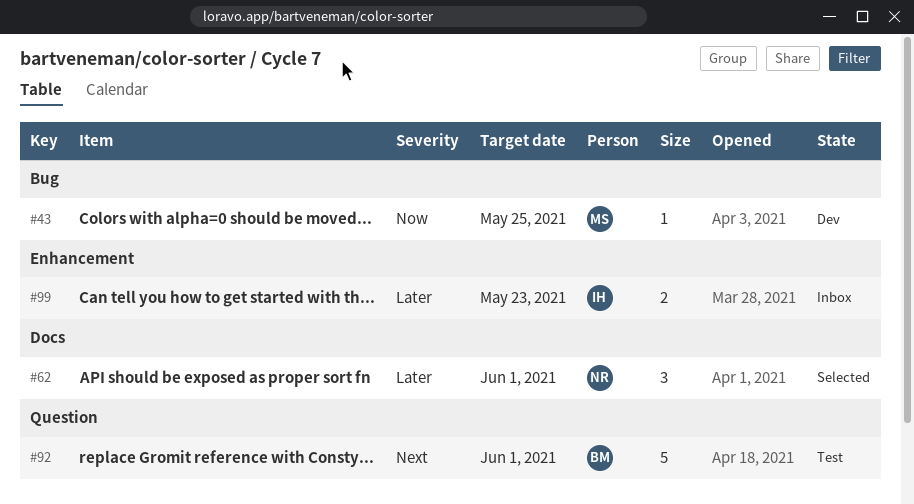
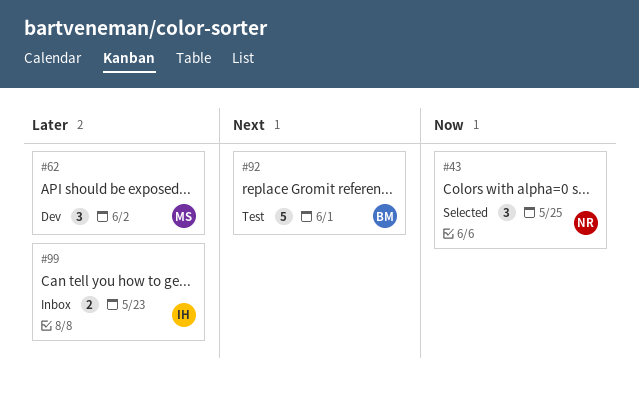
#43, status: Dev -> Selected
#43, owner: MS -> NR
#43, estimate: 1 -> 3
#62, status: Selected -> Dev
#62, owner: NR -> MS
#62, due: Jun 1 -> Jun 2

